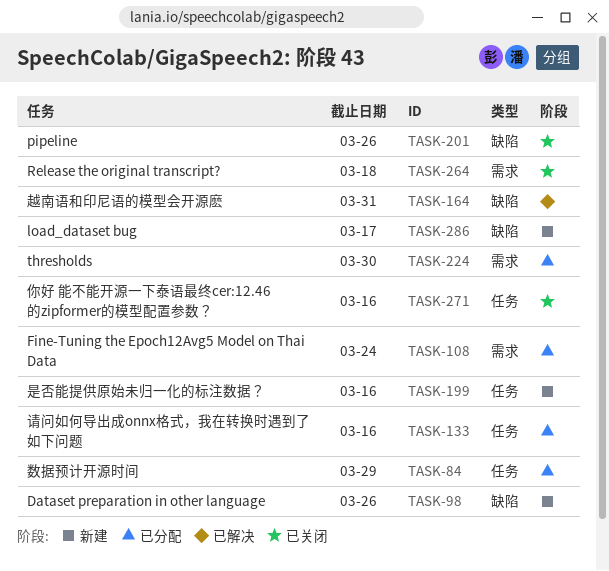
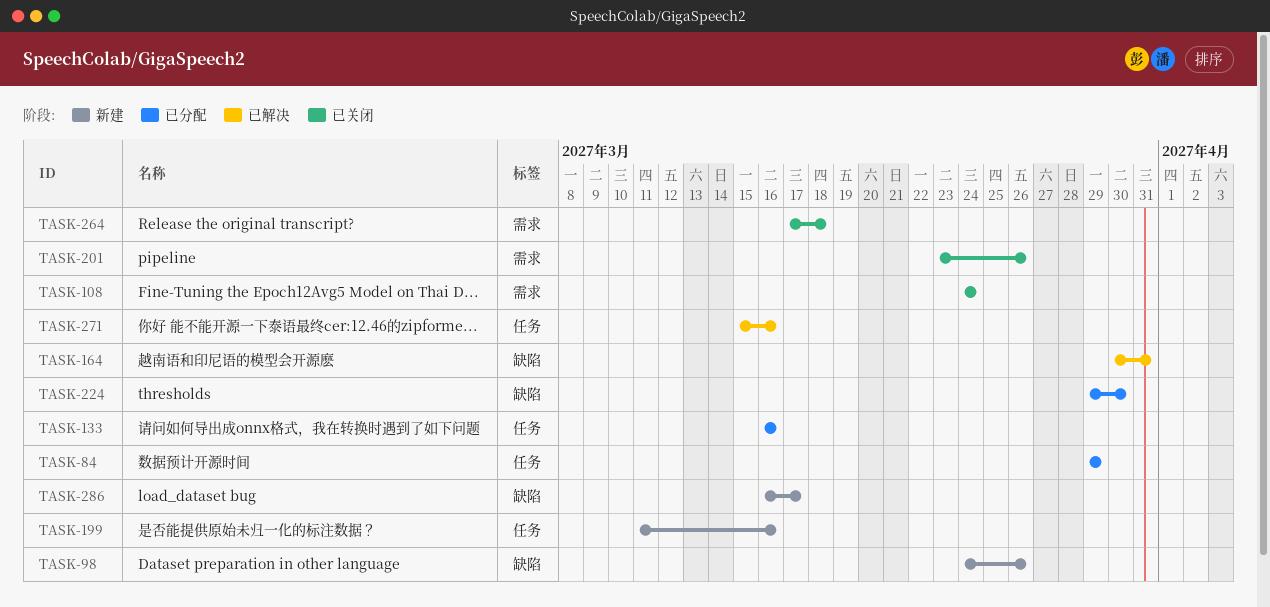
TASK-108, status: 已分配 -> 已关闭
TASK-201, label: 缺陷 -> 需求
TASK-224, label: 需求 -> 缺陷
TASK-271, status: 已关闭 -> 已解决

